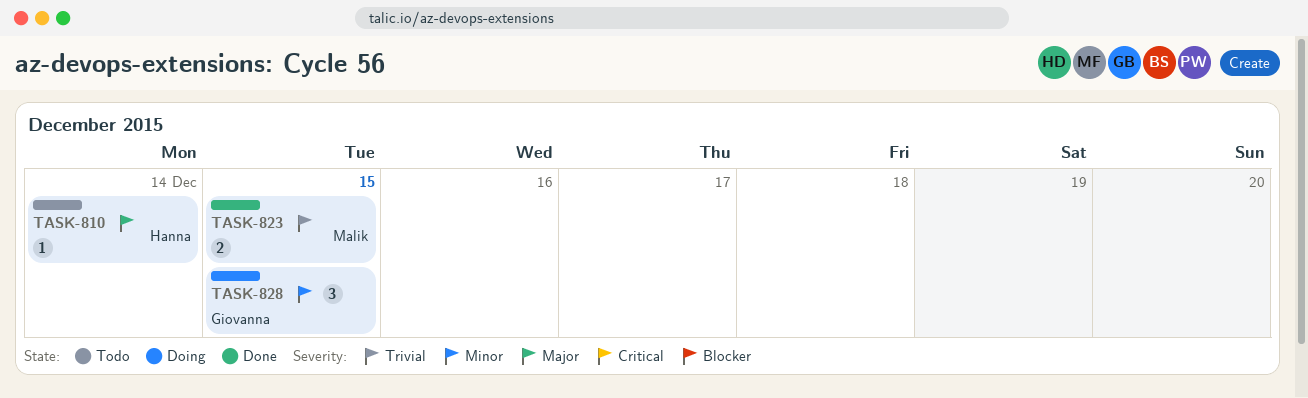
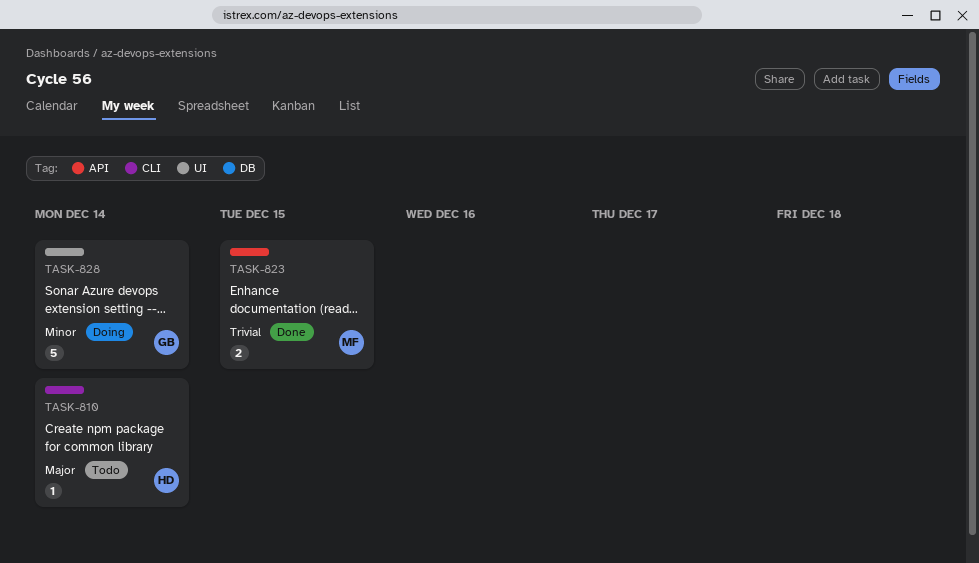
TASK-828, estimate: 3 -> 5
TASK-828, due: Dec 15 -> Dec 14

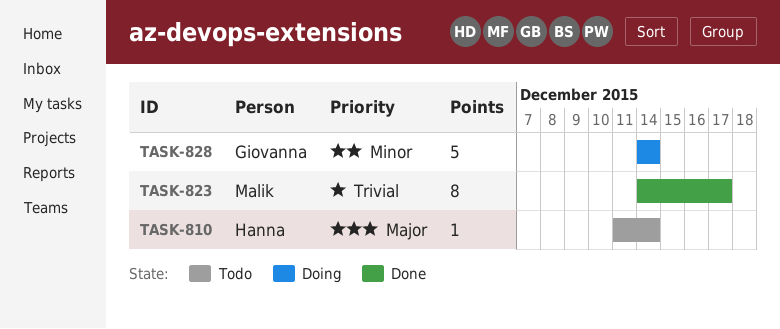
TASK-823, estimate: 2 -> 8
TASK-823, due: Dec 15 -> Dec 17

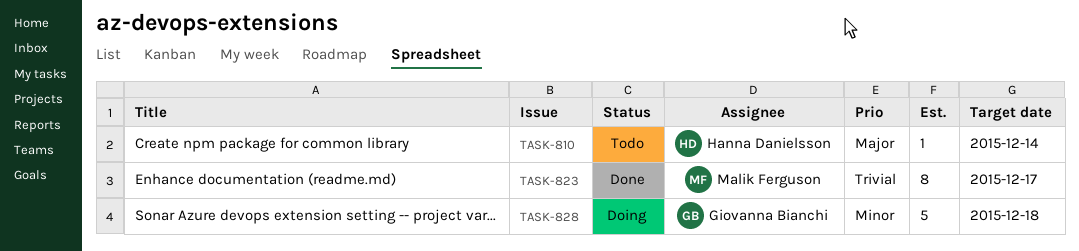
TASK-828, due: Dec 14 -> Dec 18

